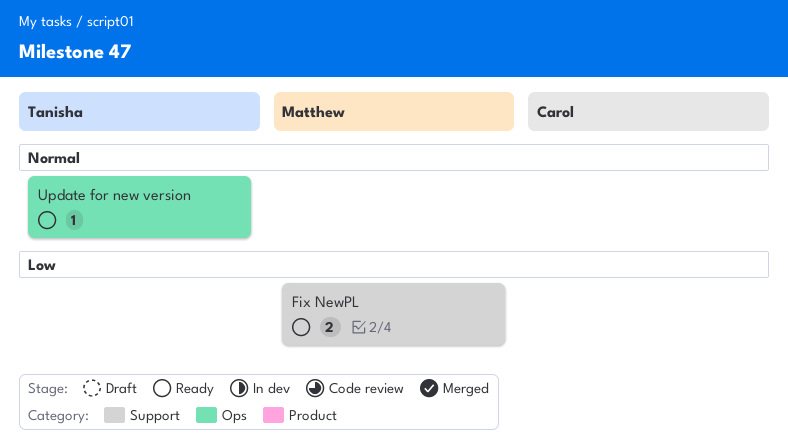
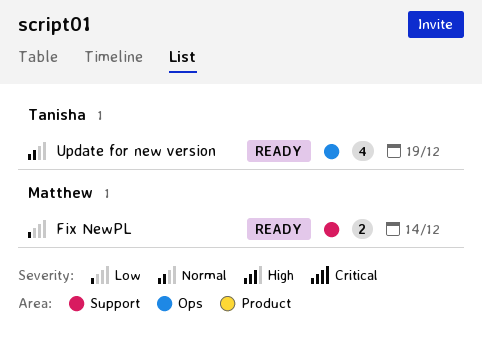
Update for new version, estimate: 1 -> 4

